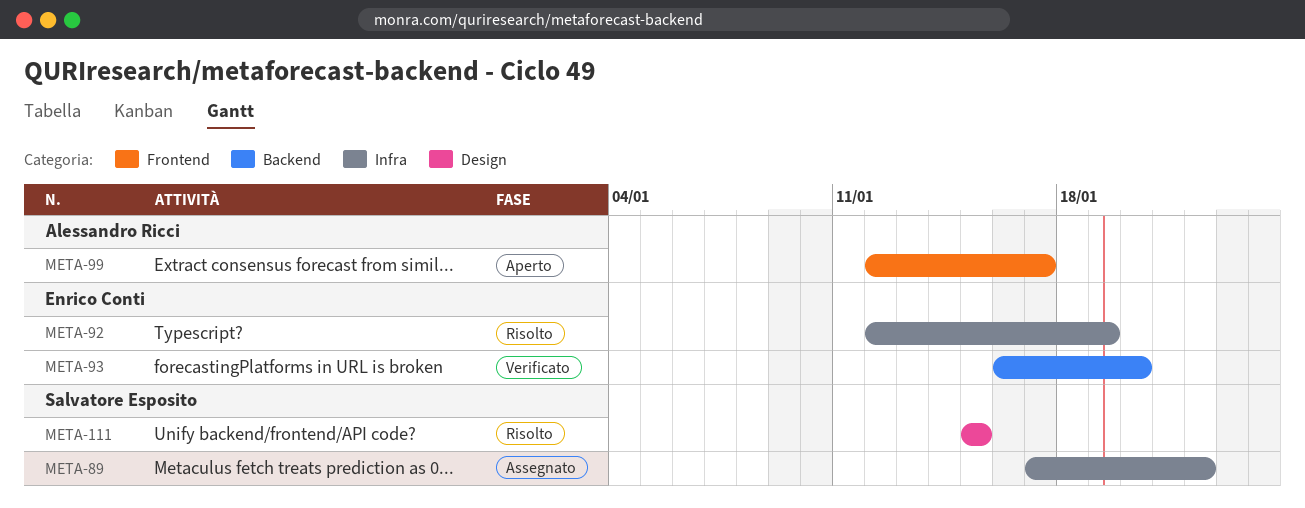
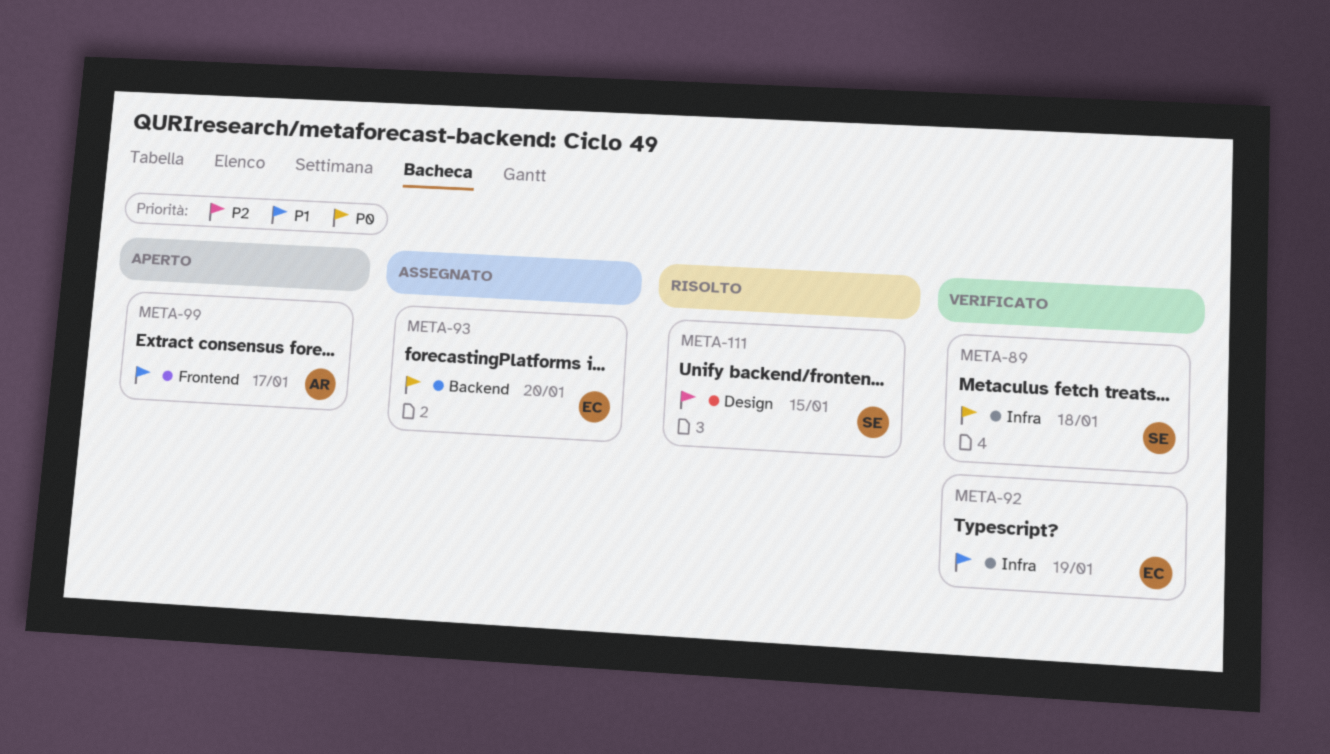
META-89, status: Assegnato -> Verificato
META-89, due: Jan 22 -> Jan 18
META-92, status: Risolto -> Verificato
META-93, status: Verificato -> Assegnato

